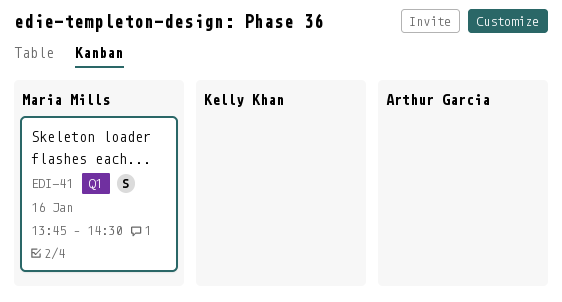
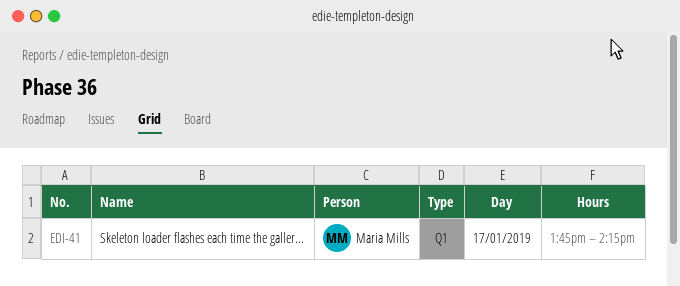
EDI-41, day: Jan 16 -> Jan 17
EDI-41, ends: 14:30 -> 14:15

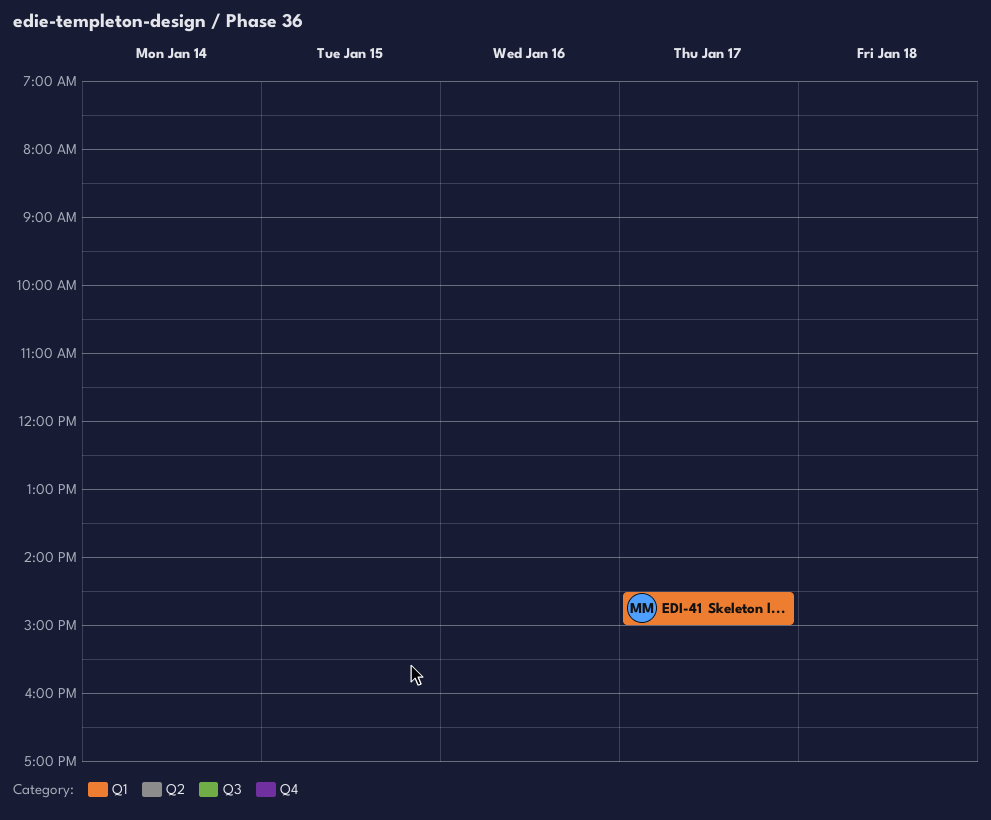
EDI-41, begins: 13:45 -> 14:30
EDI-41, ends: 14:15 -> 15:00

